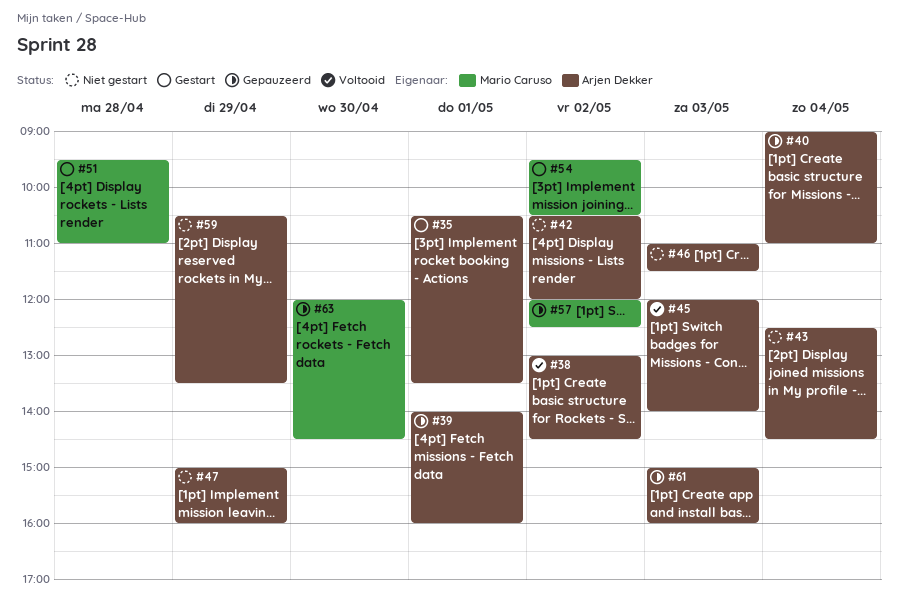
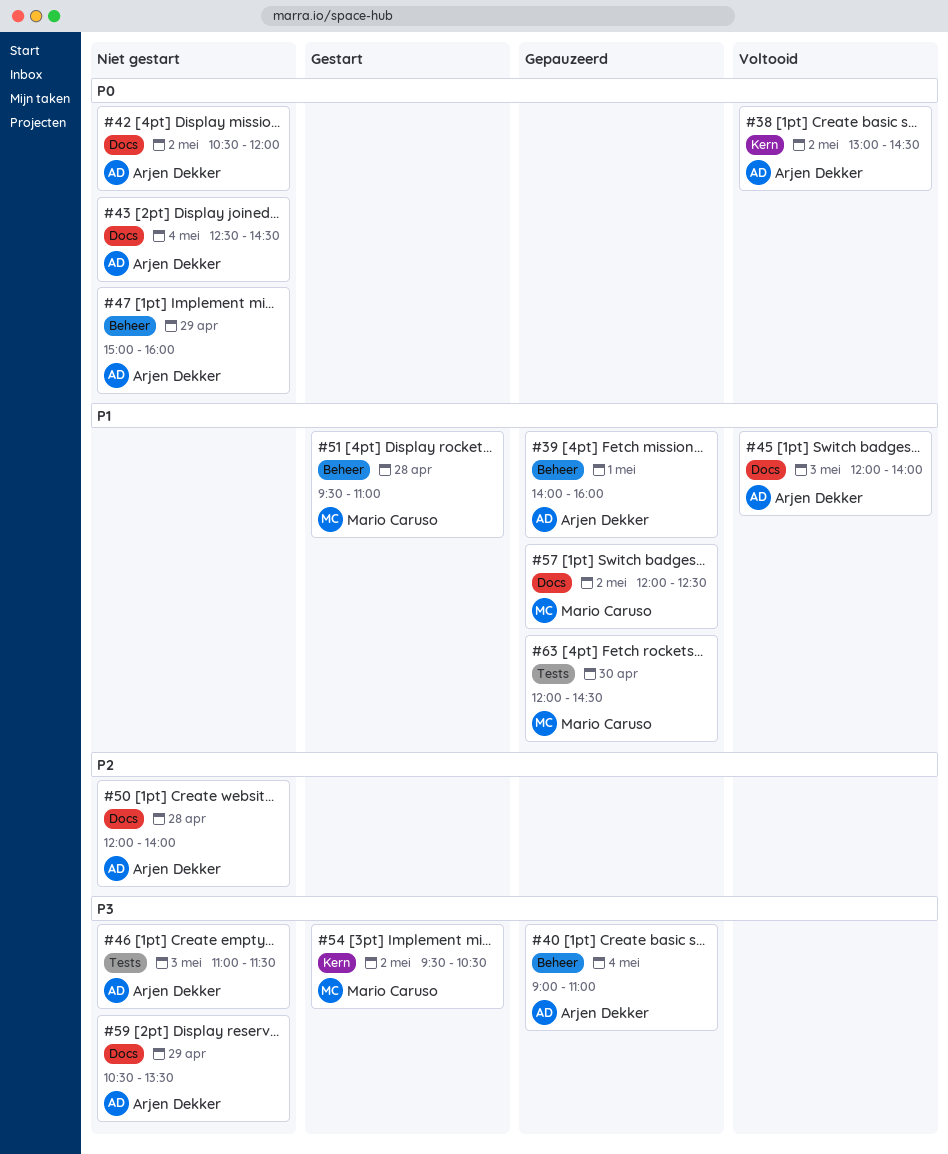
#35: present -> none
#50: none -> present
#61: present -> none

